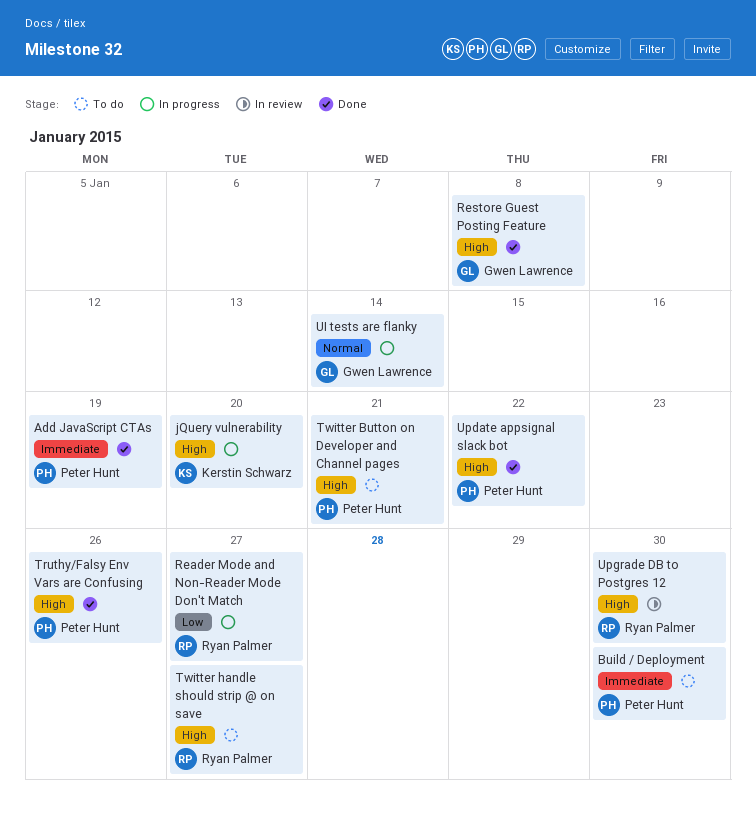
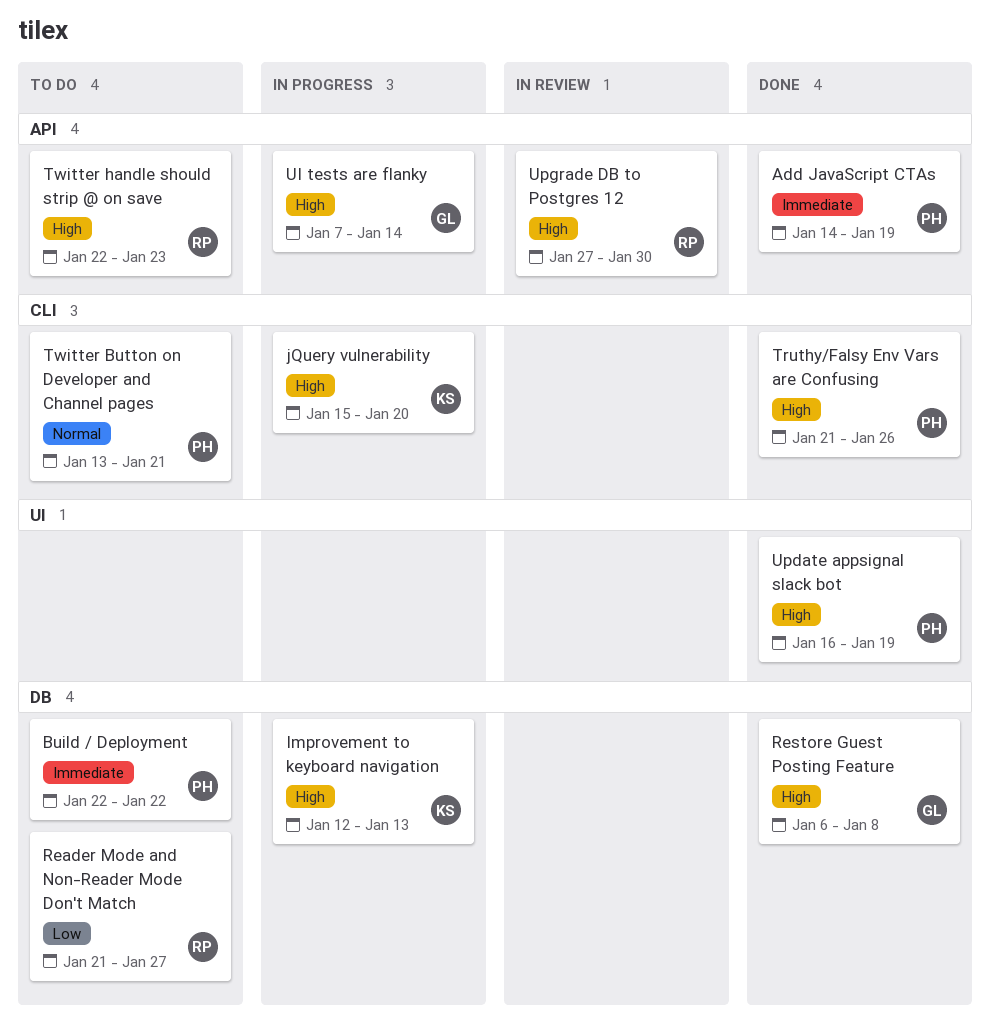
Build / Deployment, due: Jan 30 -> Jan 22
Improvement to keyboard navigation: none -> present
Reader Mode and Non-Reader Mode Don't Match, status: In progress -> To do
Twitter Button on Developer and Channel pages, priority: High -> Normal
Twitter handle should strip @ on save, due: Jan 27 -> Jan 23
UI tests are flanky, priority: Normal -> High
Update appsignal slack bot, due: Jan 22 -> Jan 19

